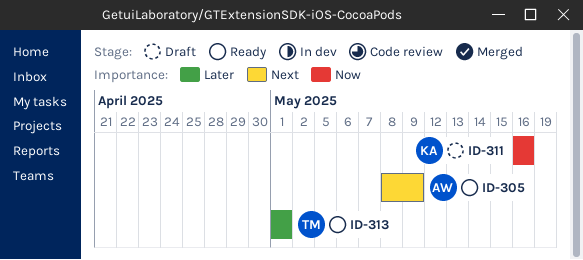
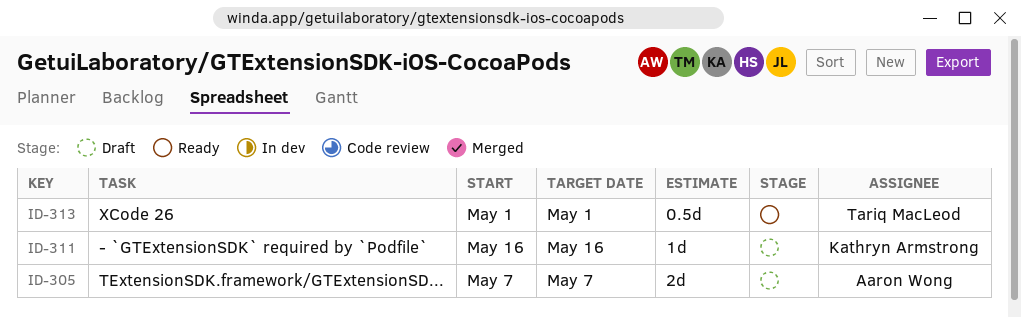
ID-305, status: Ready -> Draft
ID-305, start: May 8 -> May 7
ID-305, due: May 9 -> May 7

